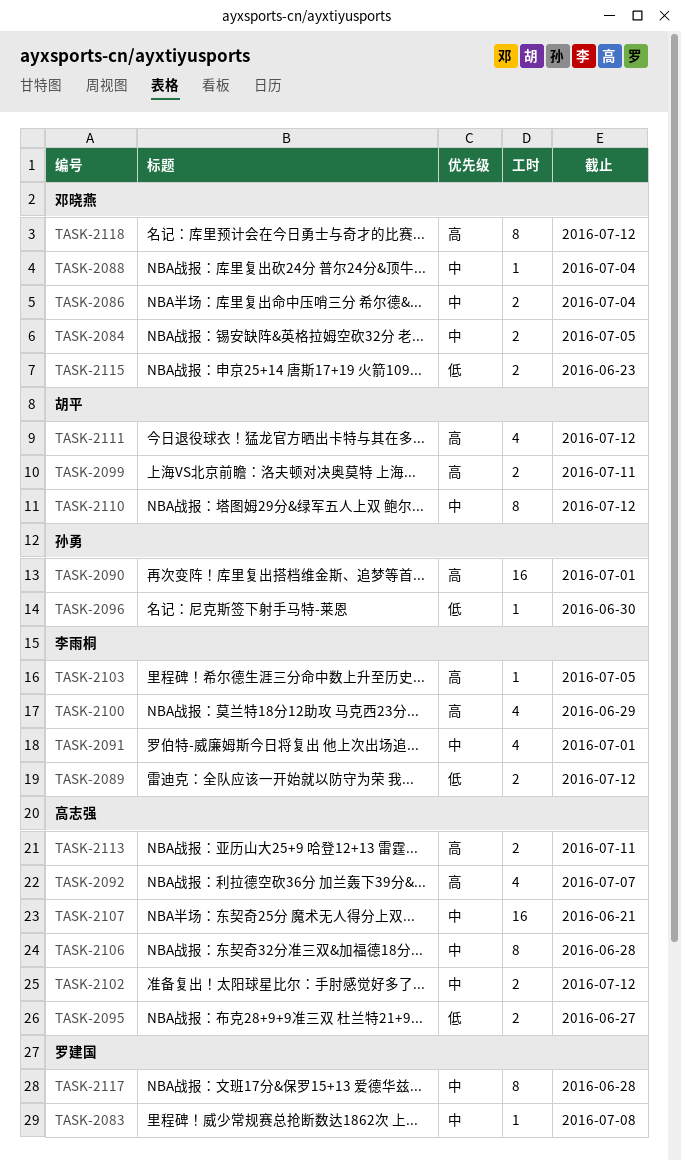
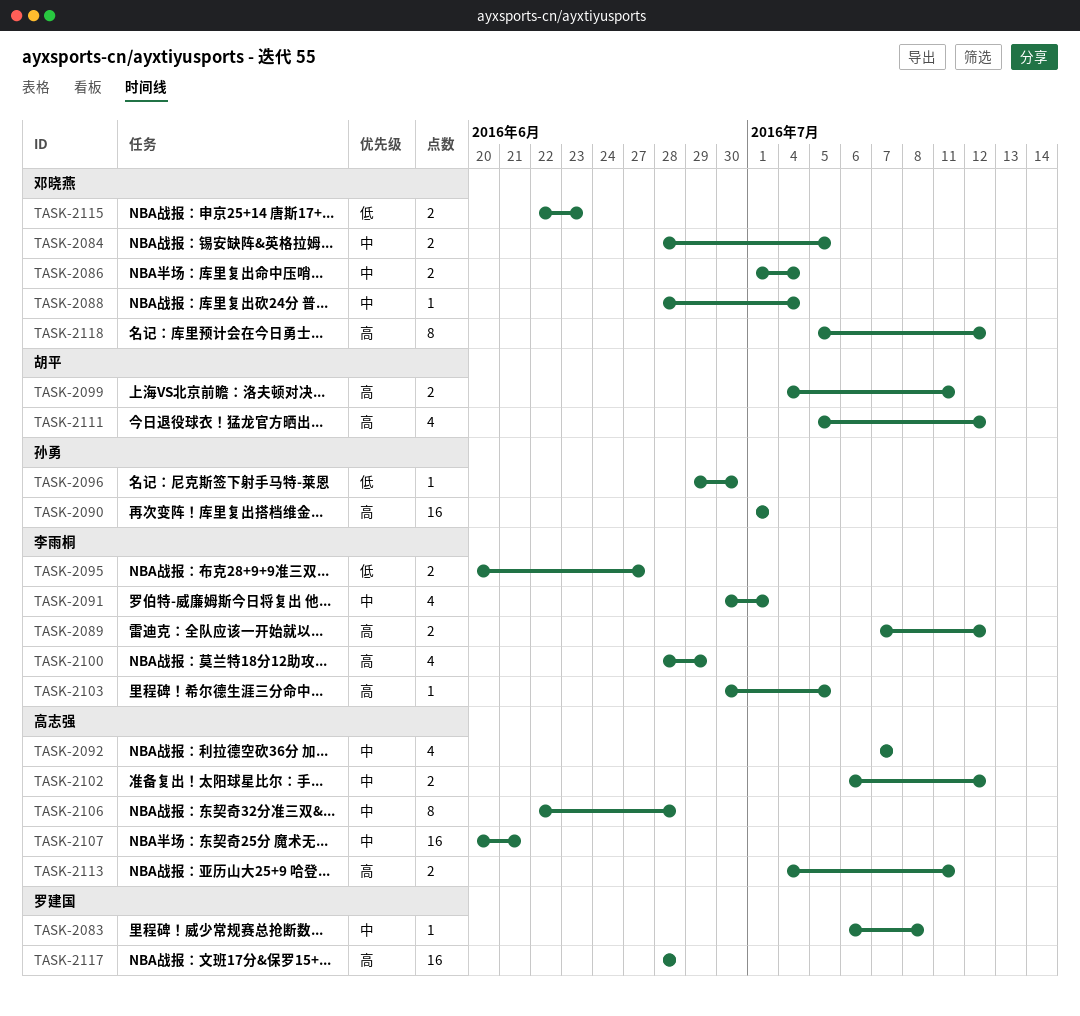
TASK-2089, priority: 低 -> 高
TASK-2092, priority: 高 -> 中
TASK-2095, owner: 高志强 -> 李雨桐
TASK-2110: present -> none
TASK-2117, priority: 中 -> 高
TASK-2117, estimate: 8 -> 16

